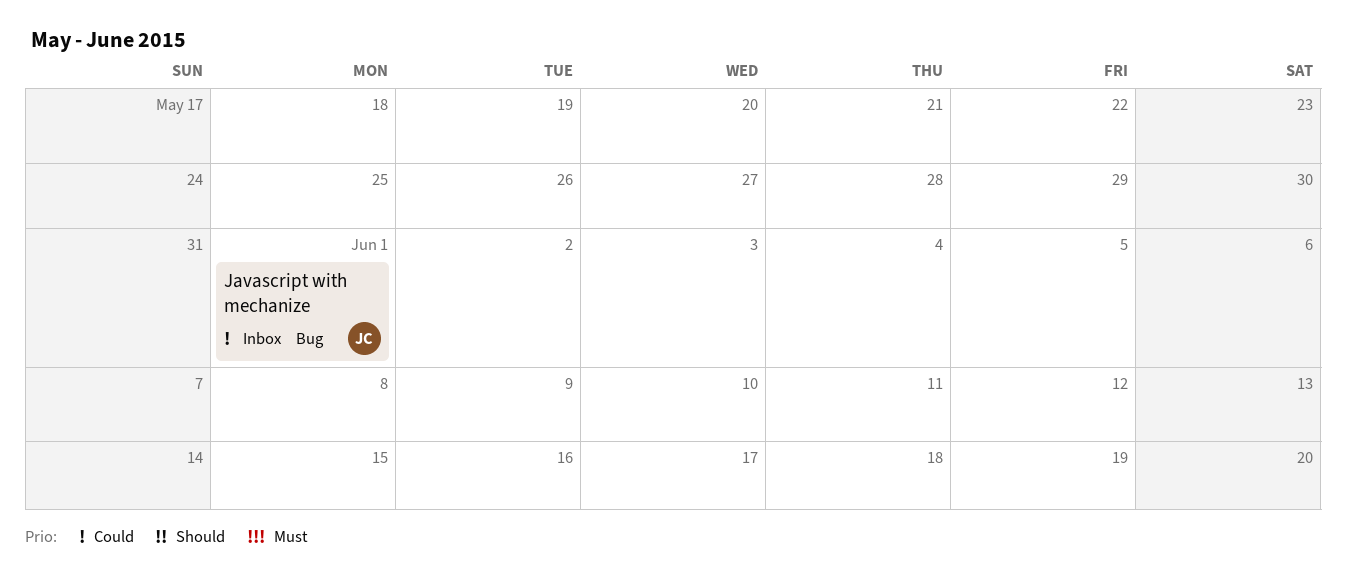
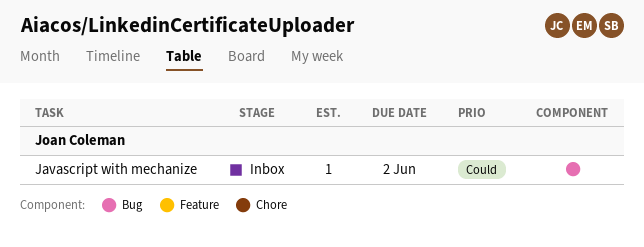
Javascript with mechanize, due: Jun 1 -> Jun 2

